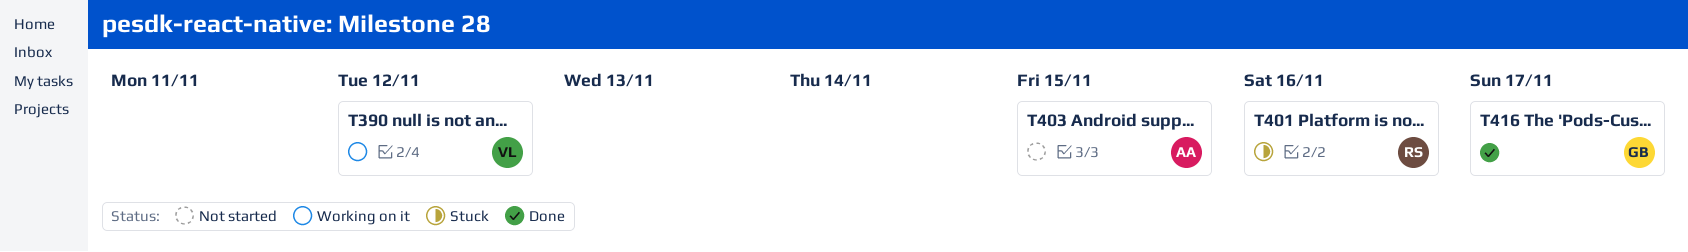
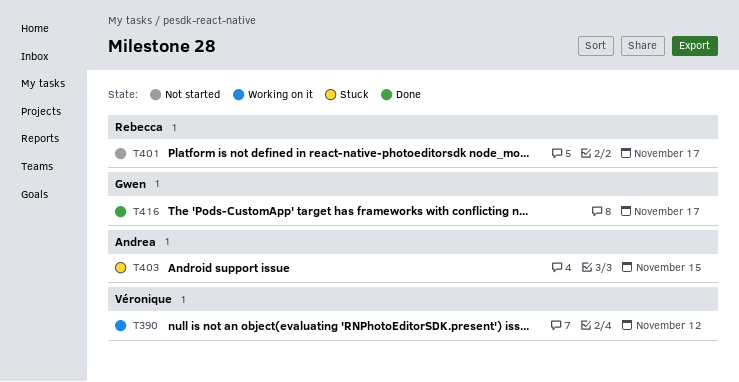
T401, status: Stuck -> Not started
T401, due: Nov 16 -> Nov 17
T403, status: Not started -> Stuck

